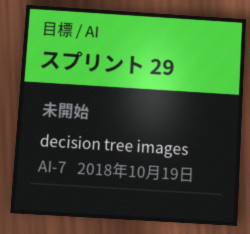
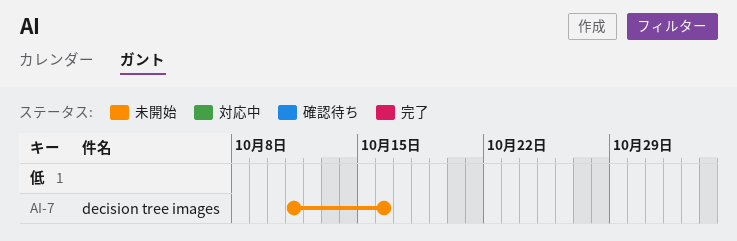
AI-7, due: Oct 19 -> Oct 16

